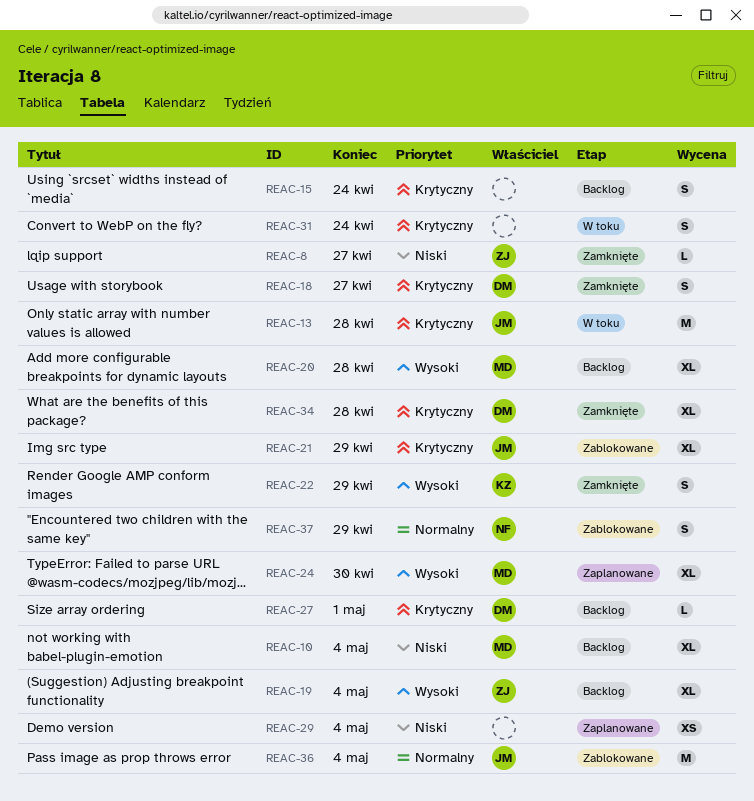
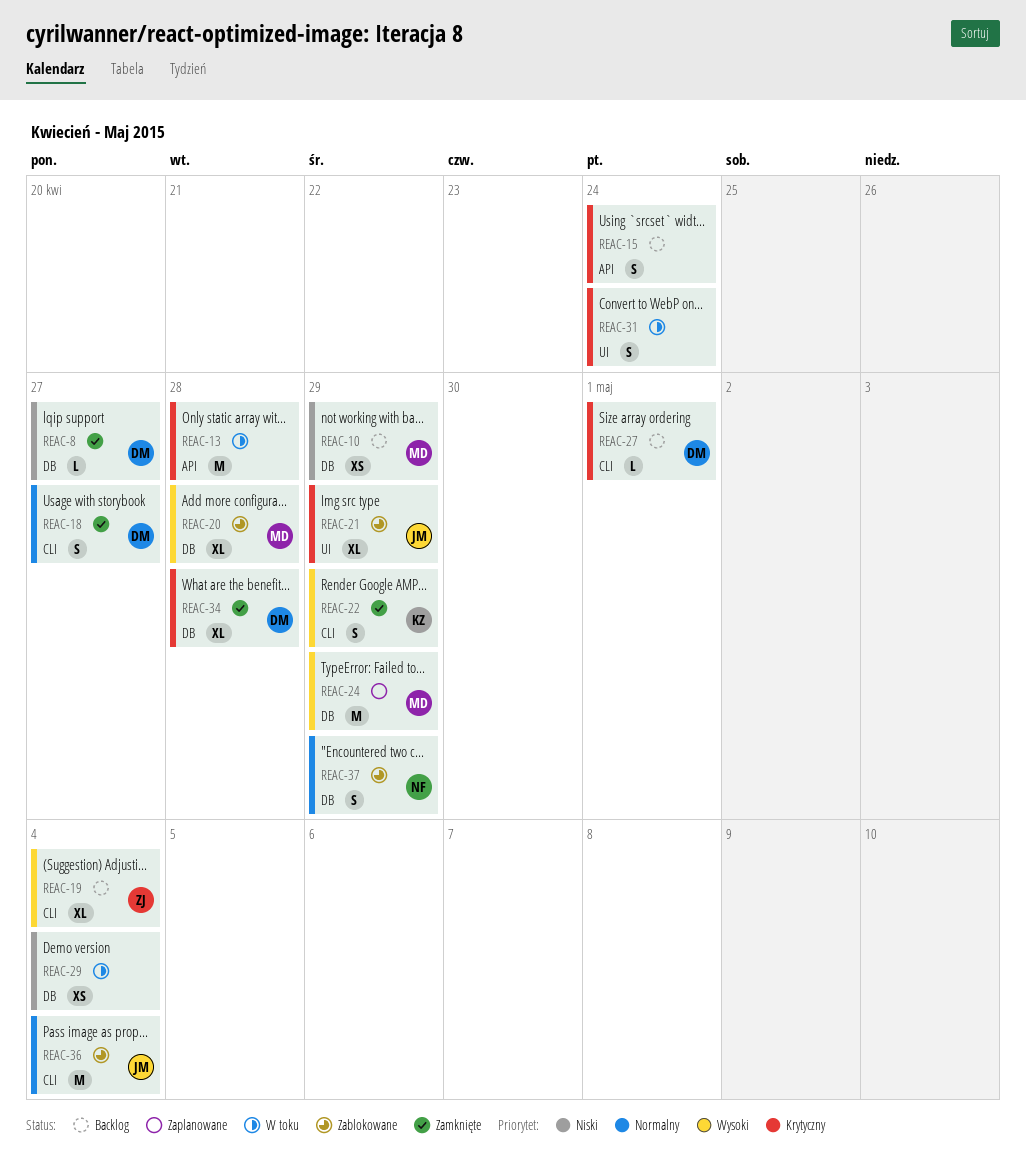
REAC-8, owner: ZJ -> DM
REAC-10, estimate: XL -> XS
REAC-10, due: May 4 -> Apr 29
REAC-13, owner: JM -> none
REAC-18, priority: Krytyczny -> Normalny
REAC-20, status: Backlog -> Zablokowane
REAC-24, estimate: XL -> M
REAC-24, due: Apr 30 -> Apr 29
REAC-29, status: Zaplanowane -> W toku

